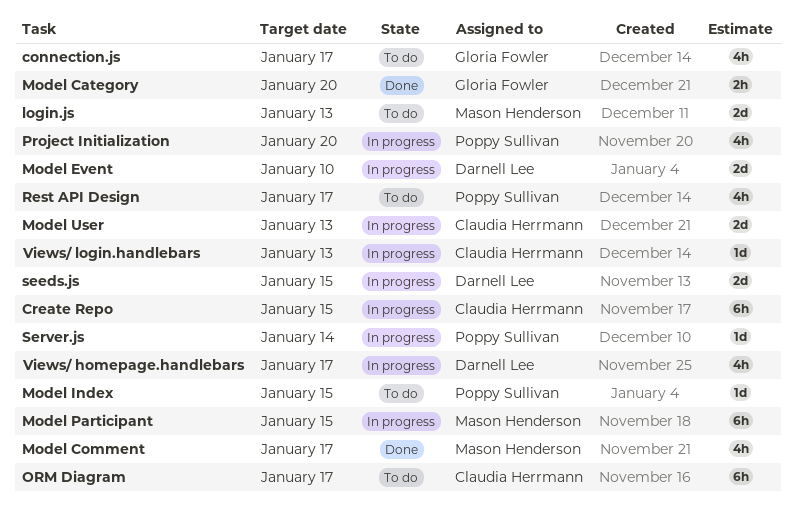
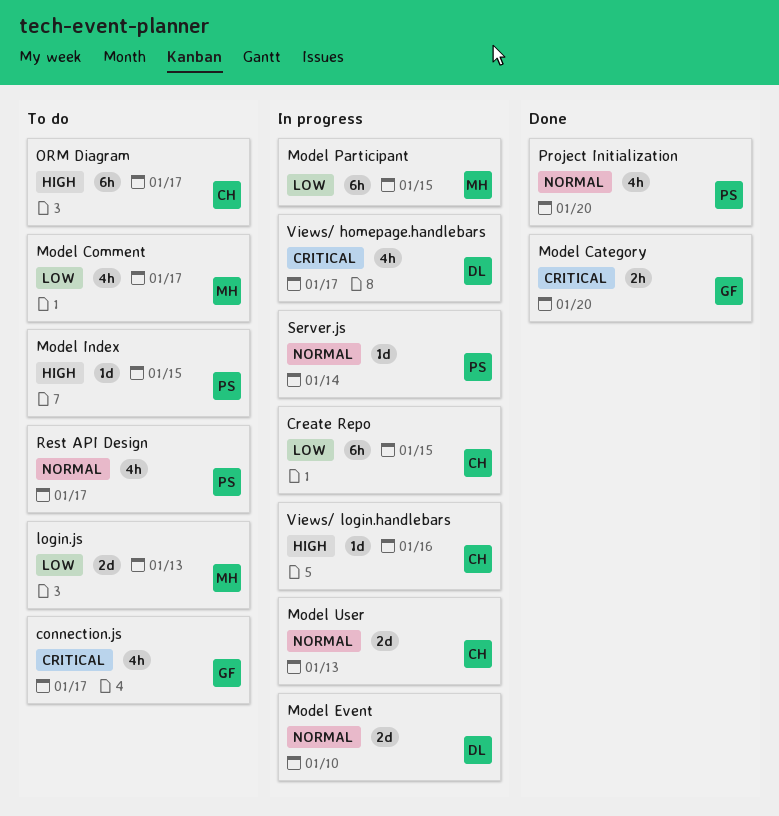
Model Comment, status: Done -> To do
Project Initialization, status: In progress -> Done
seeds.js: present -> none
Views/ login.handlebars, due: Jan 13 -> Jan 16

